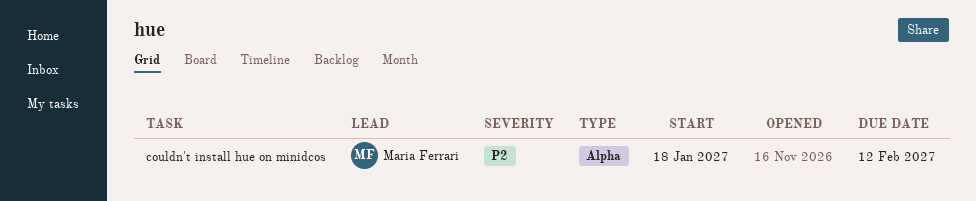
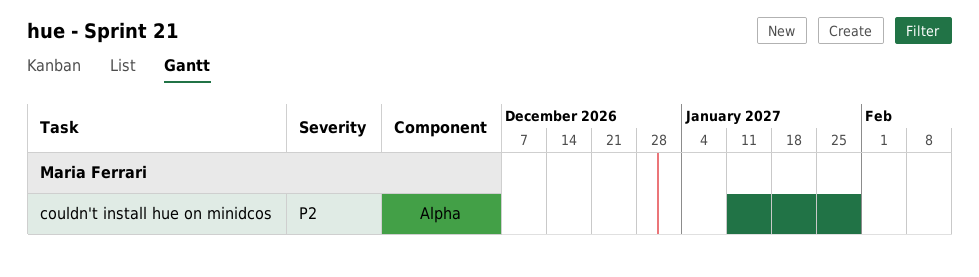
couldn't install hue on minidcos, start: Jan 18 -> Jan 11
couldn't install hue on minidcos, due: Feb 12 -> Jan 29

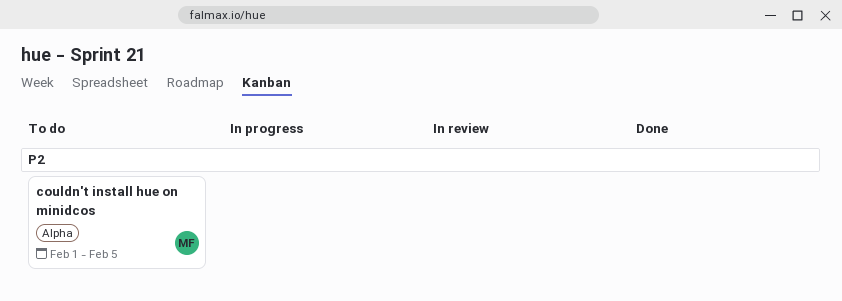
couldn't install hue on minidcos, start: Jan 11 -> Feb 1
couldn't install hue on minidcos, due: Jan 29 -> Feb 5

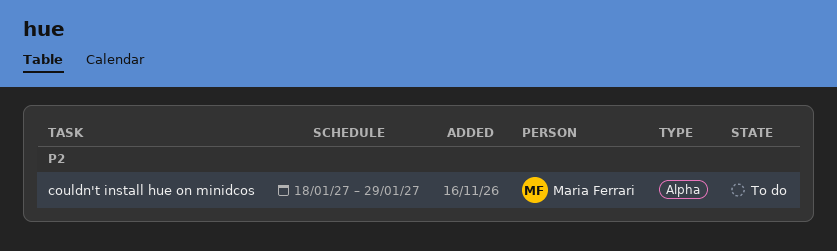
couldn't install hue on minidcos, start: Feb 1 -> Jan 18
couldn't install hue on minidcos, due: Feb 5 -> Jan 29

